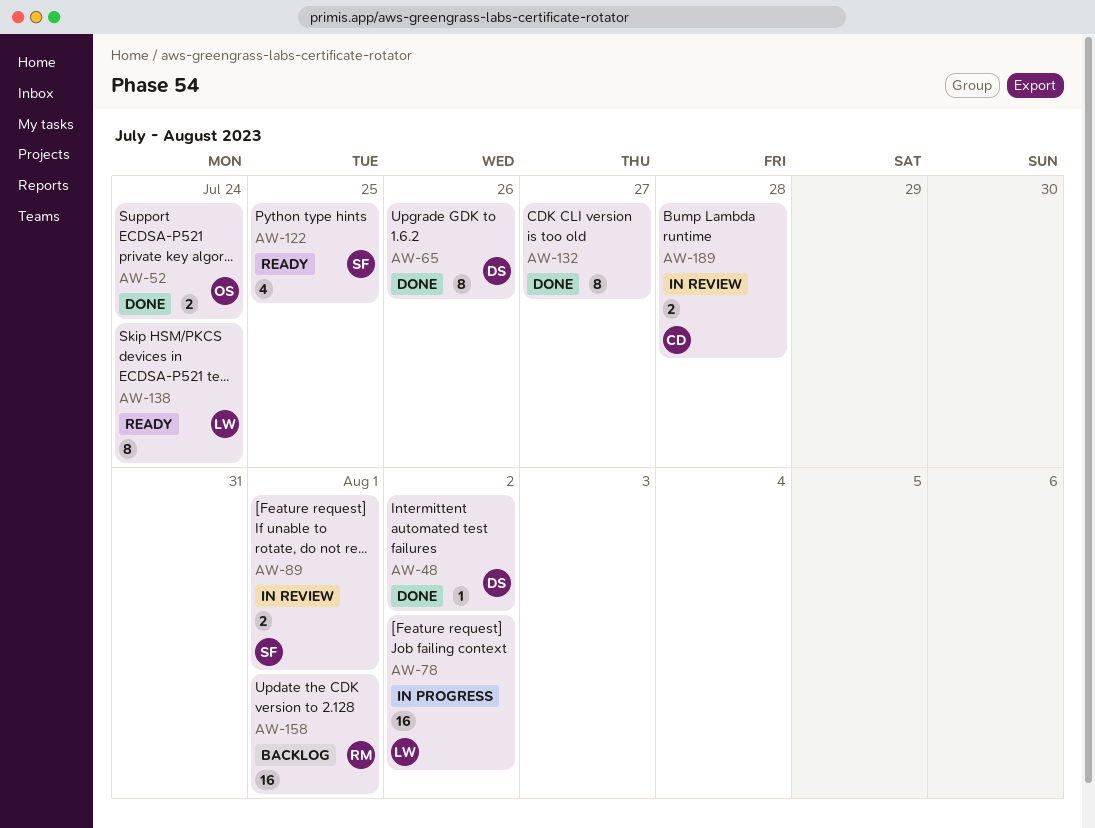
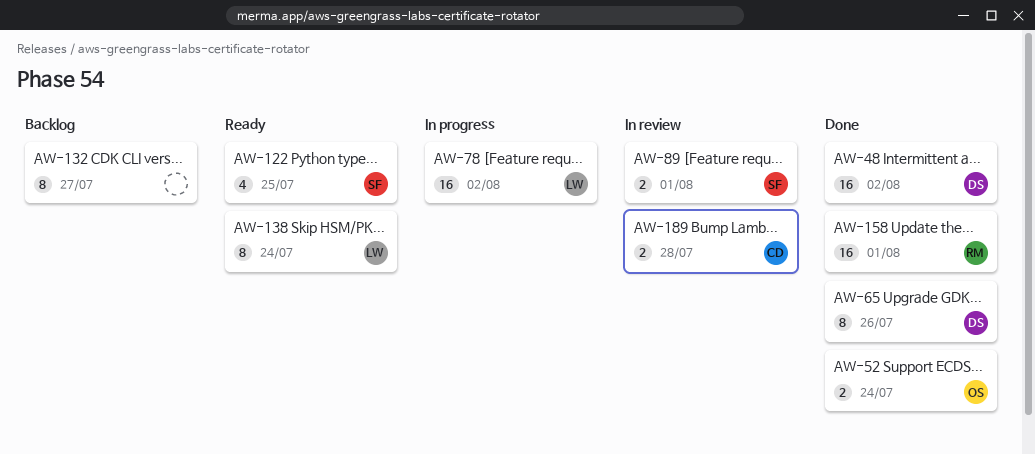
AW-48, estimate: 1 -> 16
AW-132, status: Done -> Backlog
AW-158, status: Backlog -> Done

